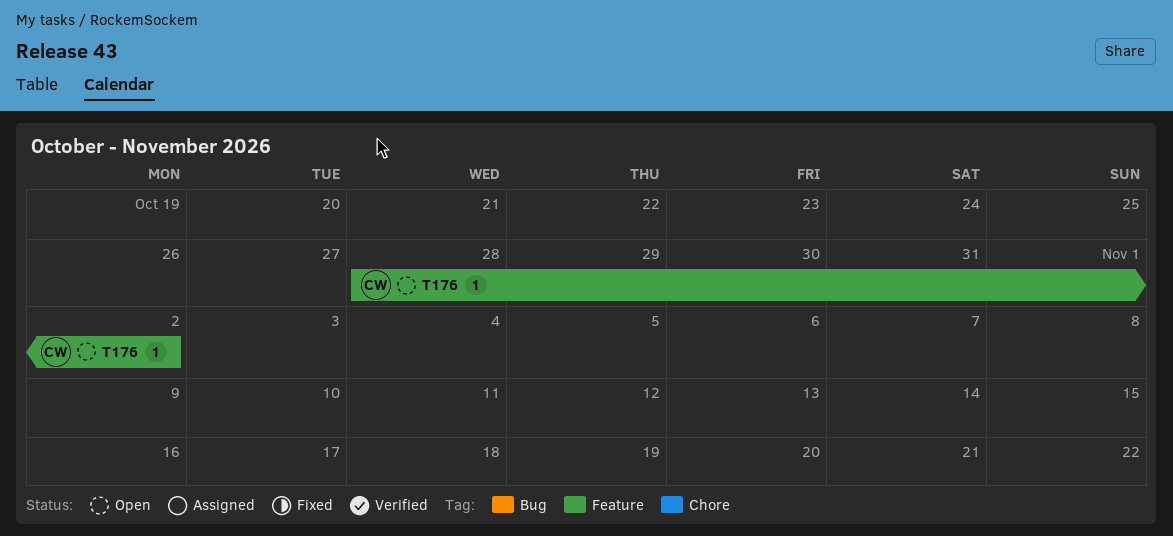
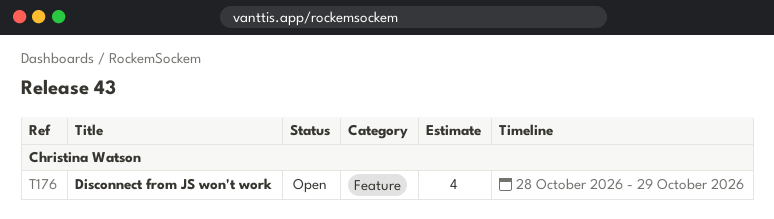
T176, estimate: 1 -> 4
T176, due: Nov 2 -> Oct 29

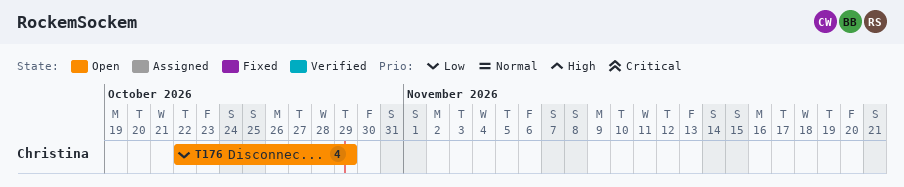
T176, start: Oct 28 -> Oct 22

